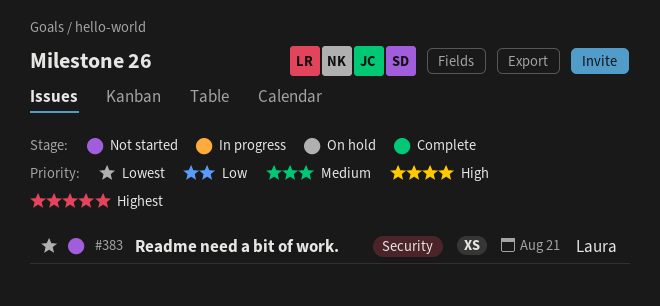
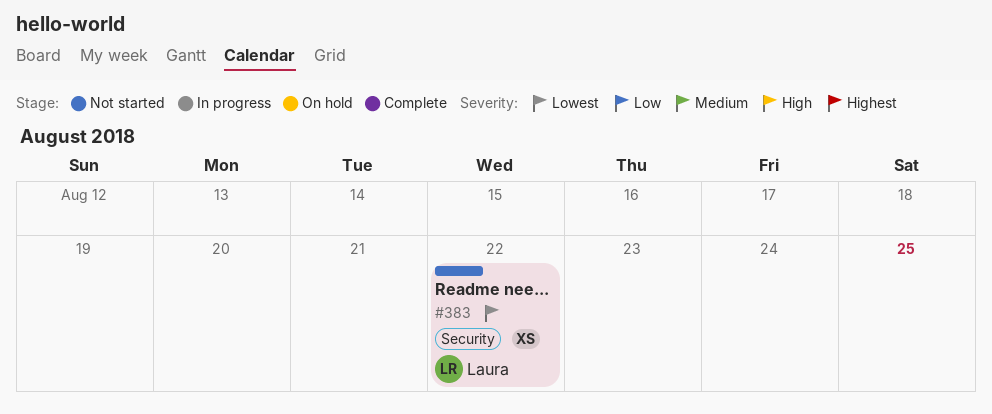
#383, due: Aug 21 -> Aug 22

